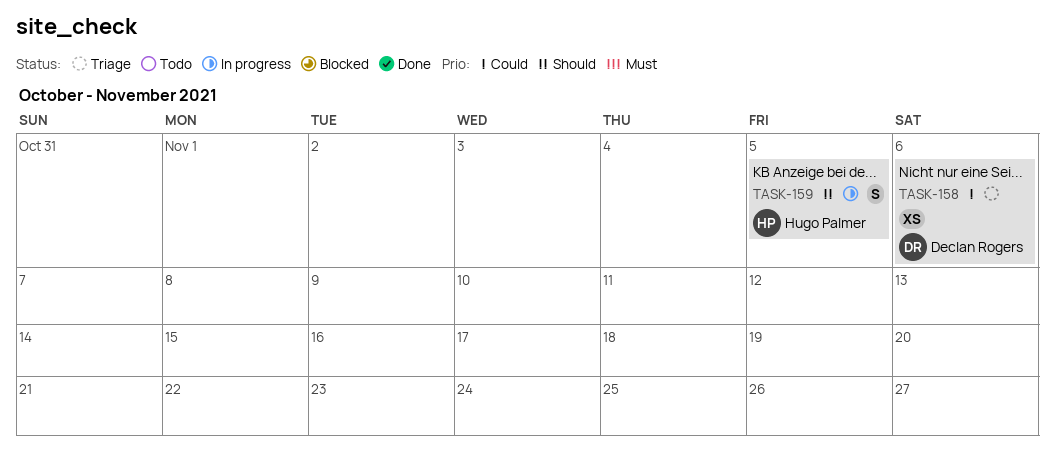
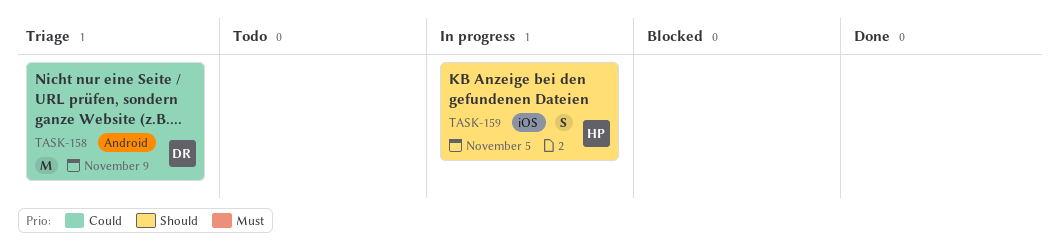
TASK-158, estimate: XS -> M
TASK-158, due: Nov 6 -> Nov 9

